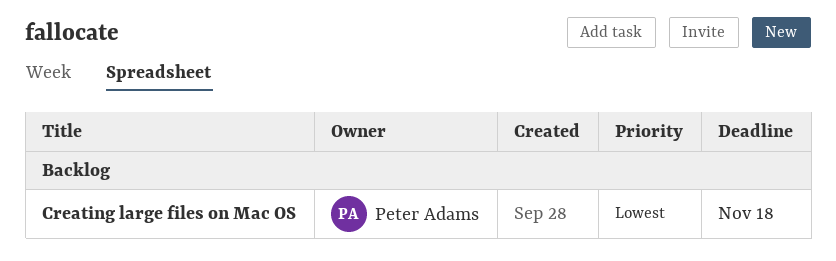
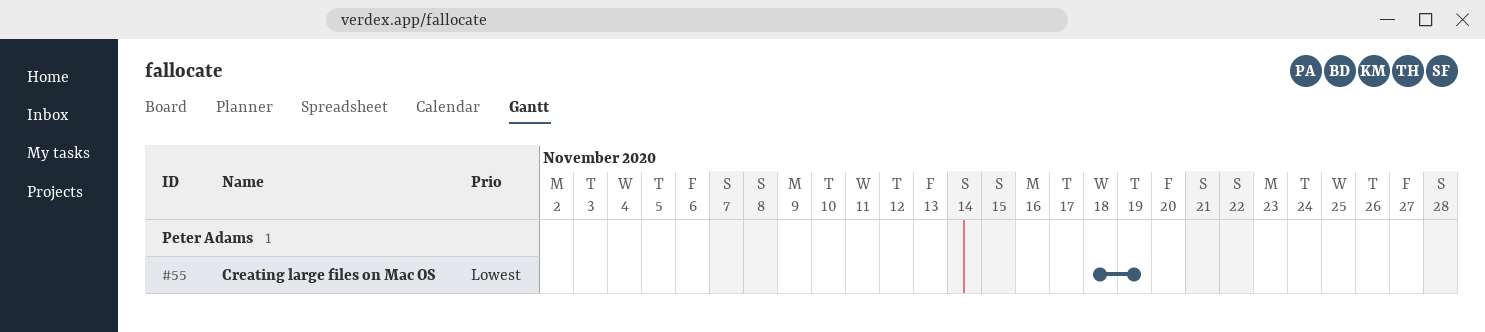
Creating large files on Mac OS, due: Nov 18 -> Nov 19

